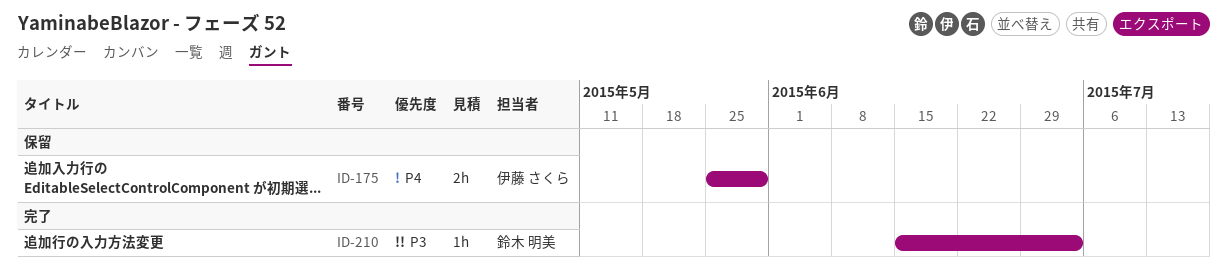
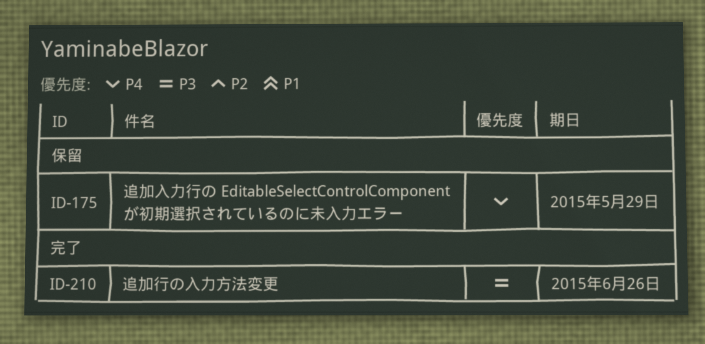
ID-210, due: Jul 3 -> Jun 26

